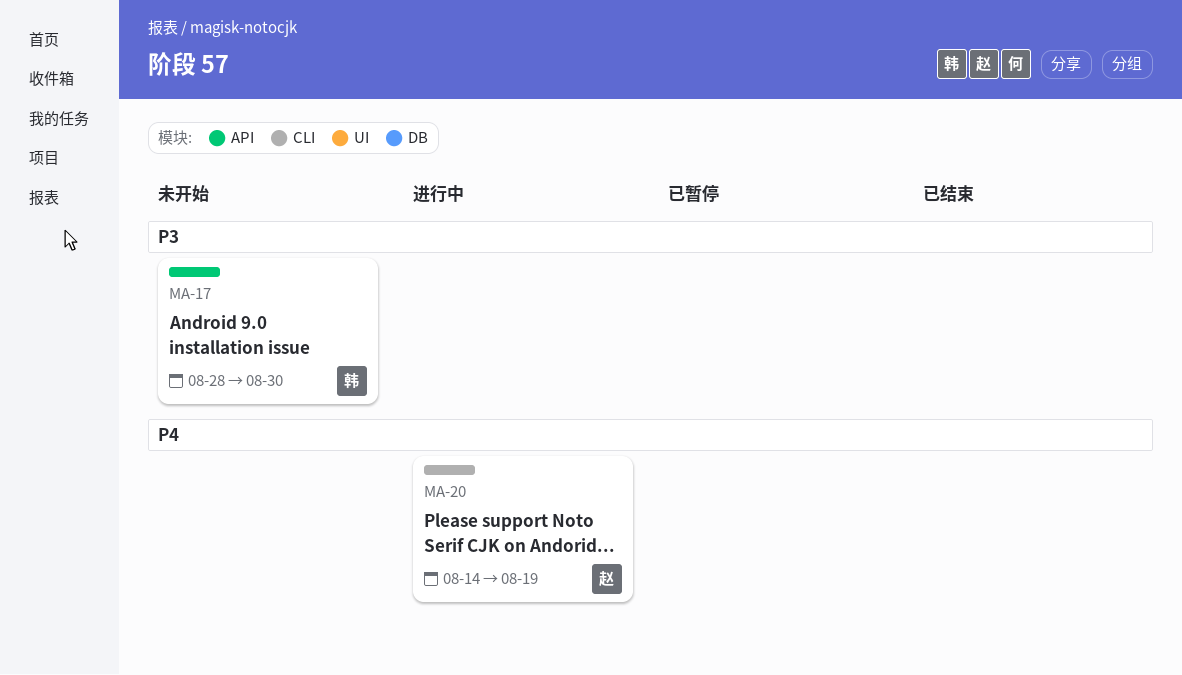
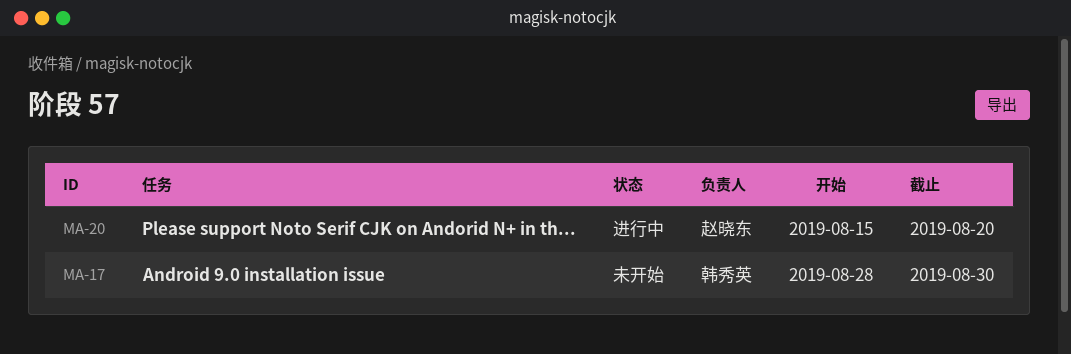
MA-20, start: Aug 14 -> Aug 15
MA-20, due: Aug 19 -> Aug 20

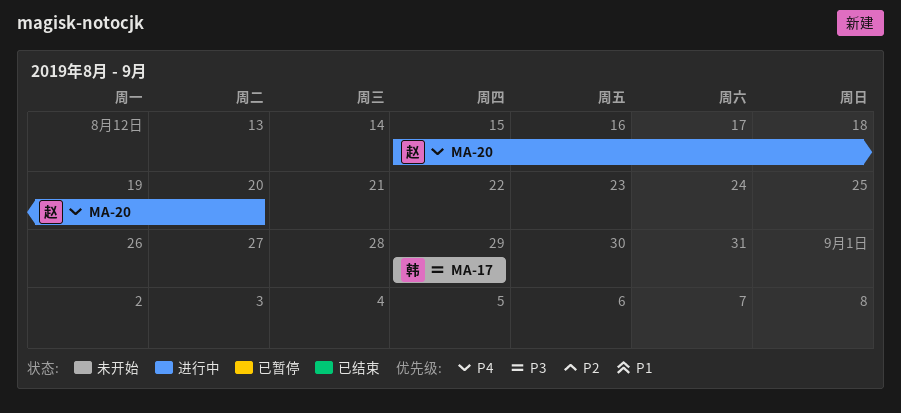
MA-17, start: Aug 28 -> Aug 29
MA-17, due: Aug 30 -> Aug 29

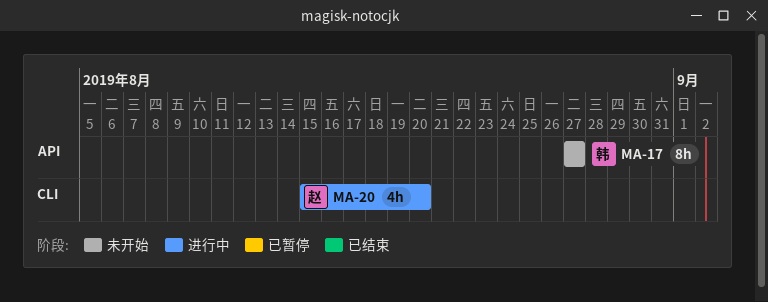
MA-17, start: Aug 29 -> Aug 27
MA-17, due: Aug 29 -> Aug 27

